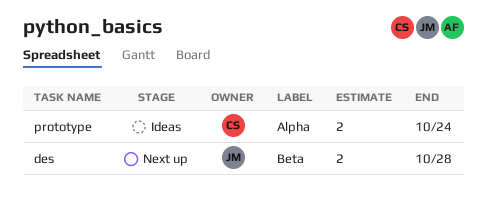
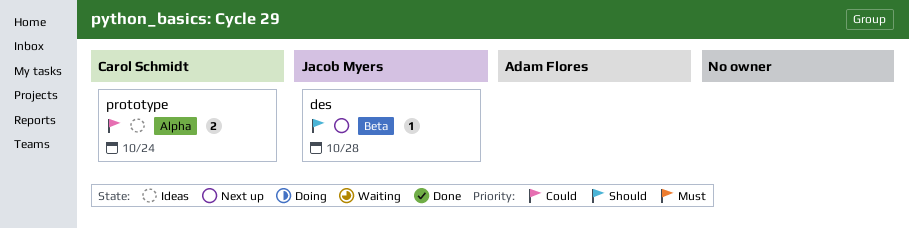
des, estimate: 2 -> 1

